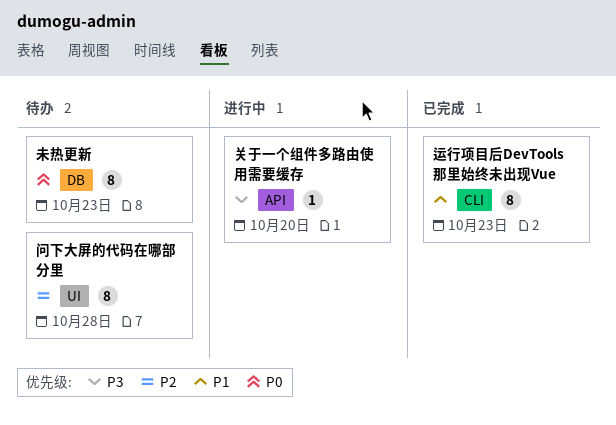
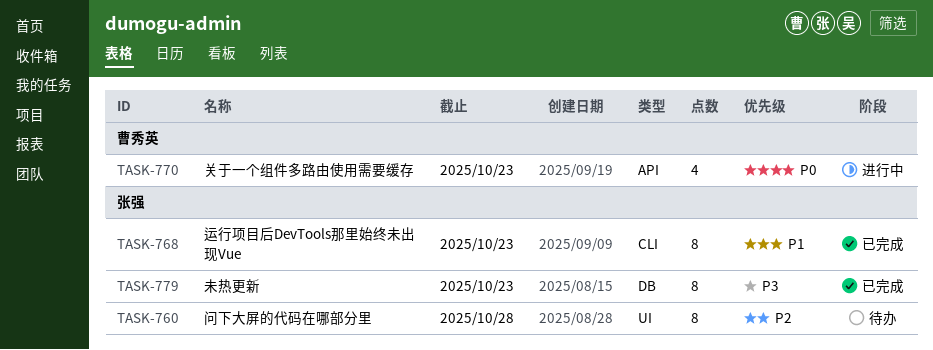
关于一个组件多路由使用需要缓存, priority: P3 -> P0
关于一个组件多路由使用需要缓存, estimate: 1 -> 4
关于一个组件多路由使用需要缓存, due: Oct 20 -> Oct 23
未热更新, status: 待办 -> 已完成
未热更新, priority: P0 -> P3

